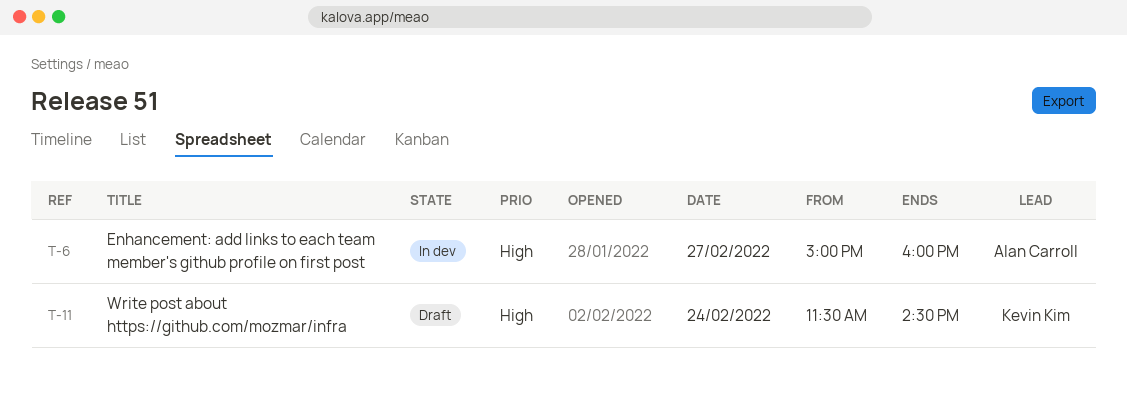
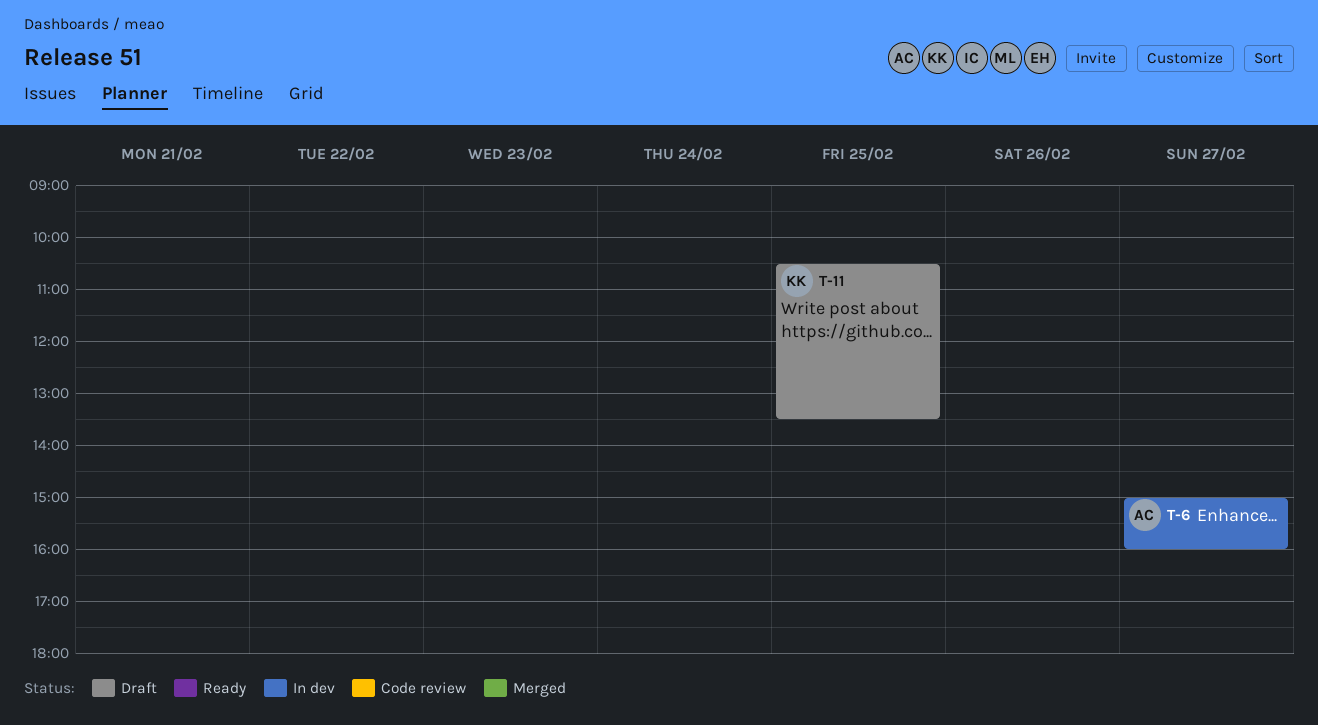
T-11, day: Feb 24 -> Feb 25
T-11, begins: 11:30 -> 10:30
T-11, ends: 14:30 -> 13:30

